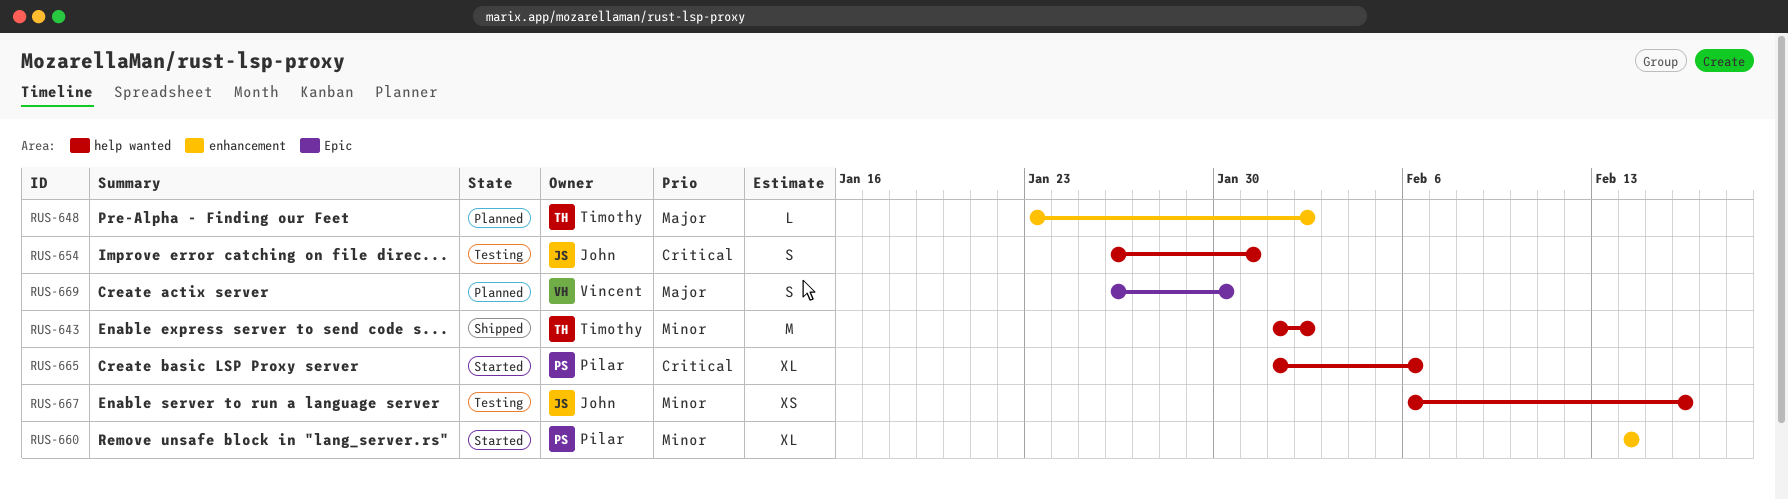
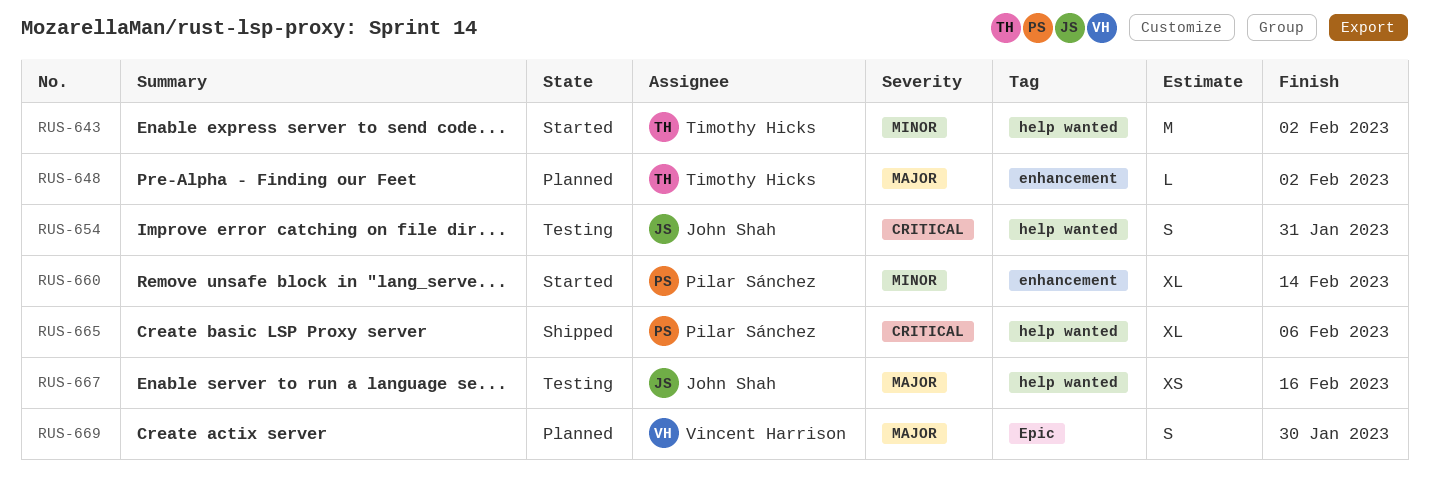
RUS-643, status: Shipped -> Started
RUS-665, status: Started -> Shipped
RUS-667, priority: Minor -> Major

